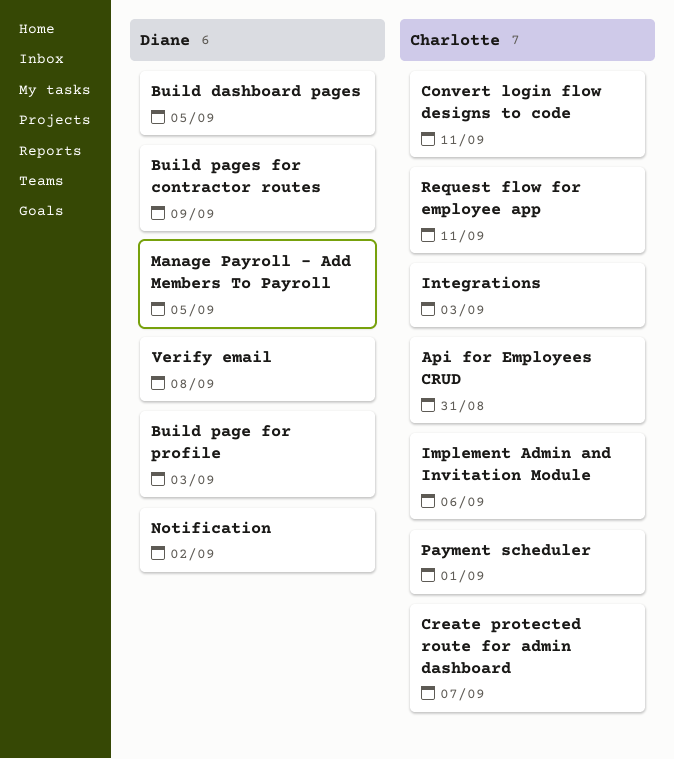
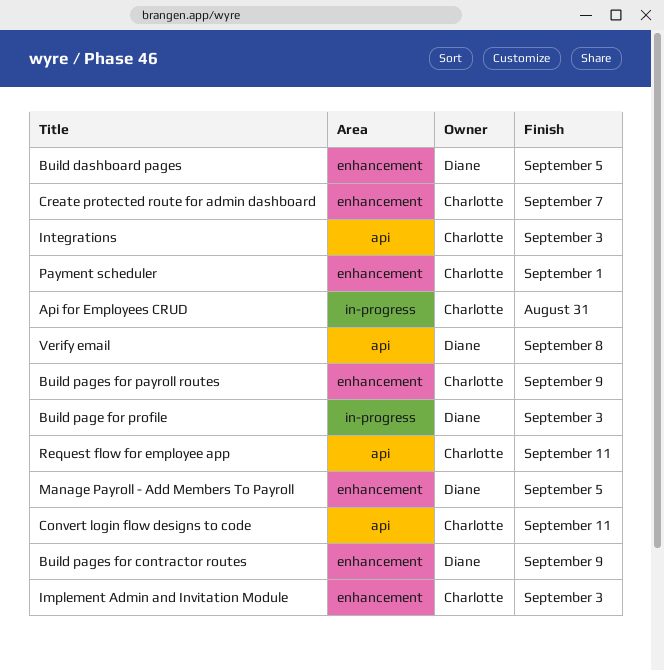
Build pages for payroll routes: none -> present
Implement Admin and Invitation Module, due: Sep 6 -> Sep 3
Notification: present -> none

